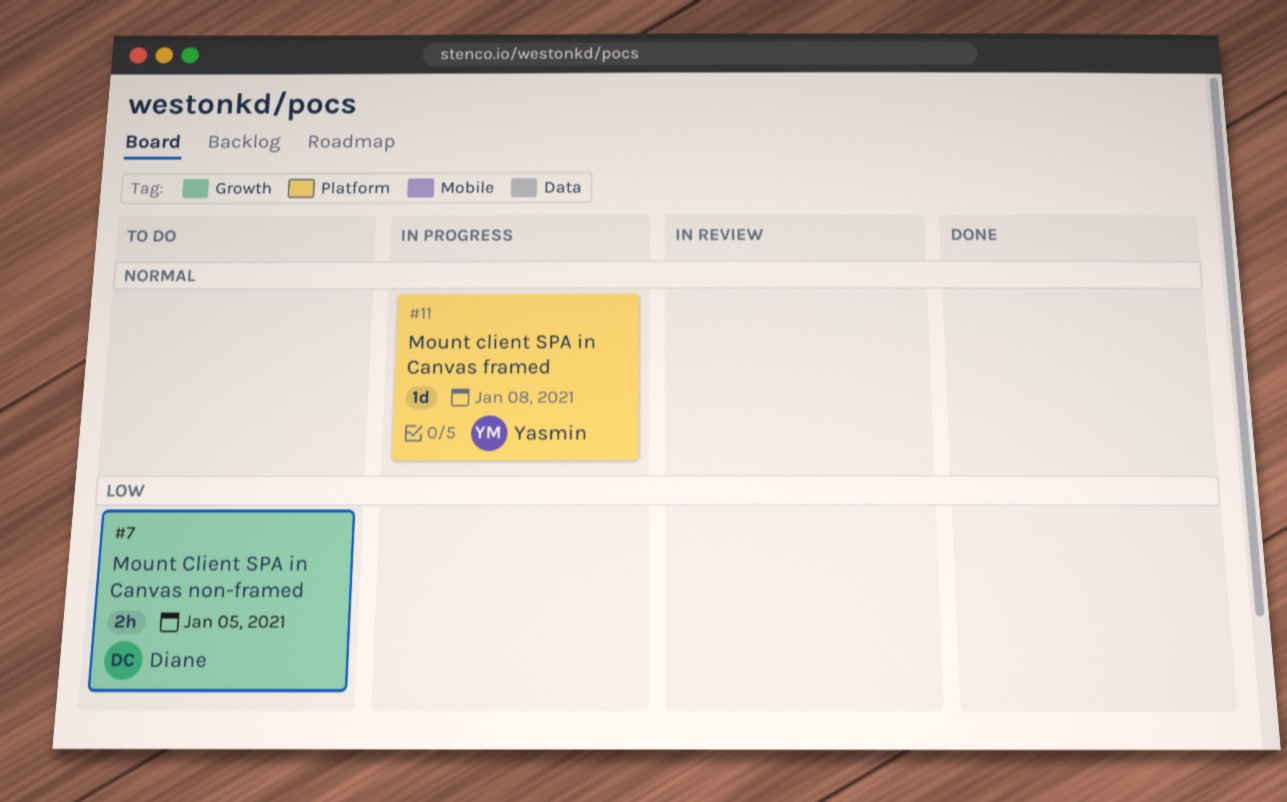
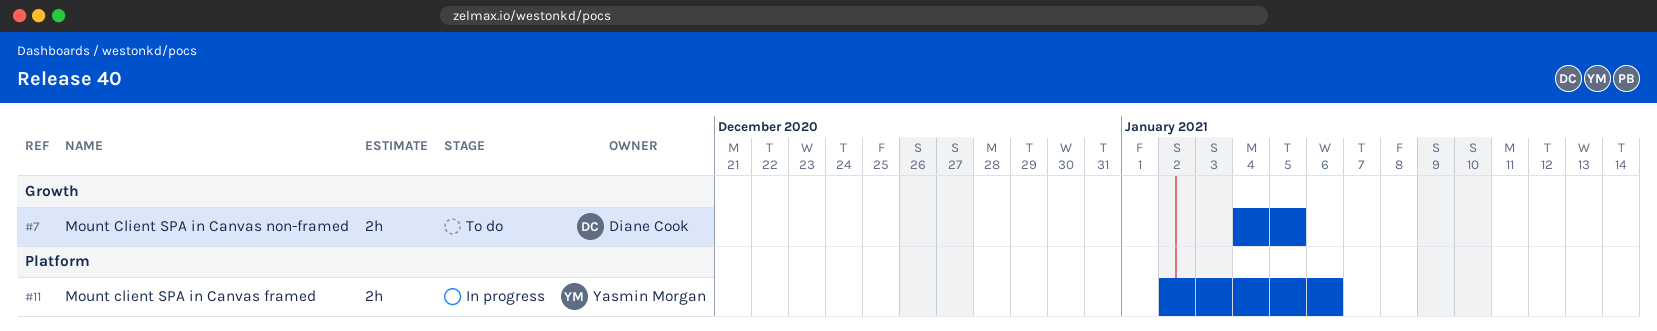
#11, estimate: 1d -> 2h
#11, due: Jan 8 -> Jan 6

